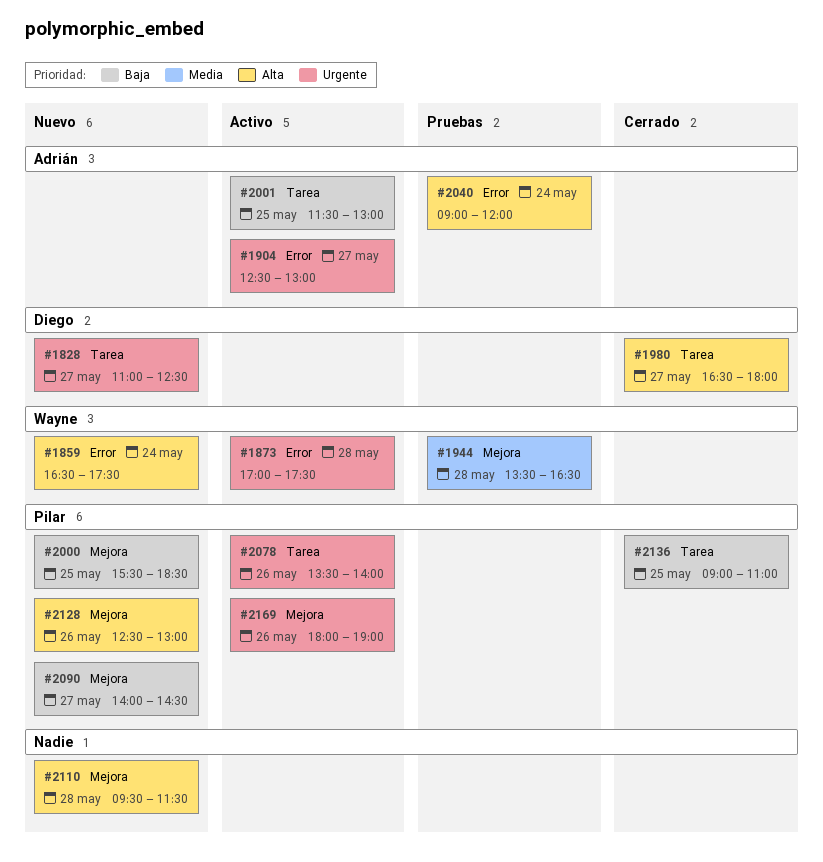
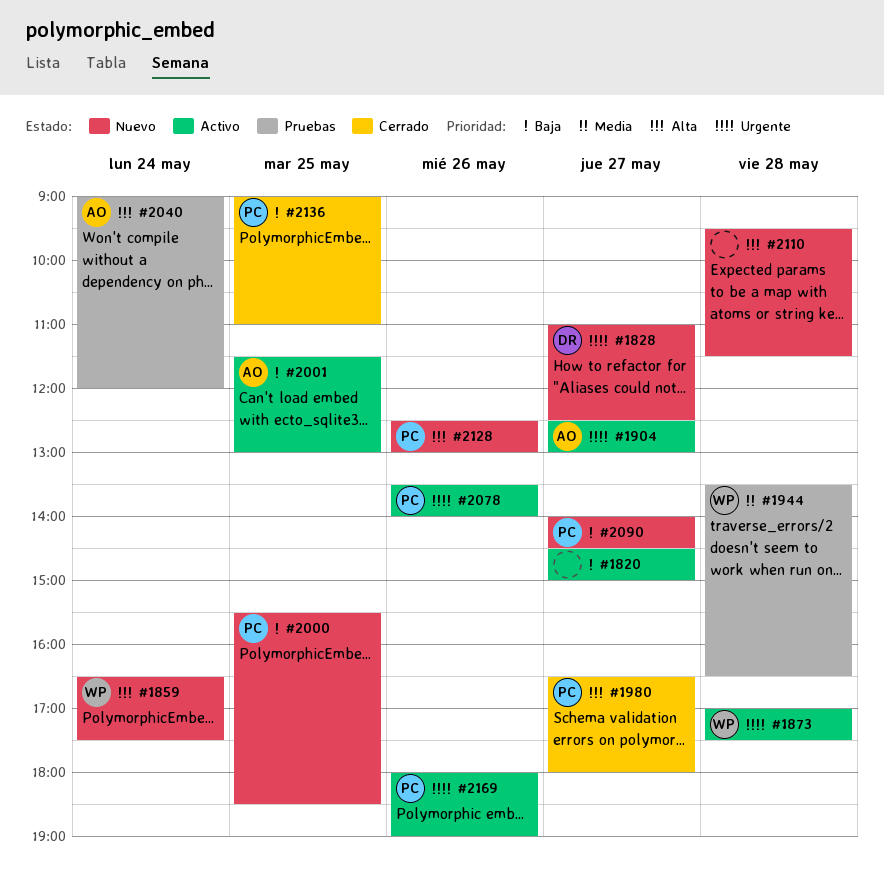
#1820: none -> present
#1980, owner: Diego -> Pilar

